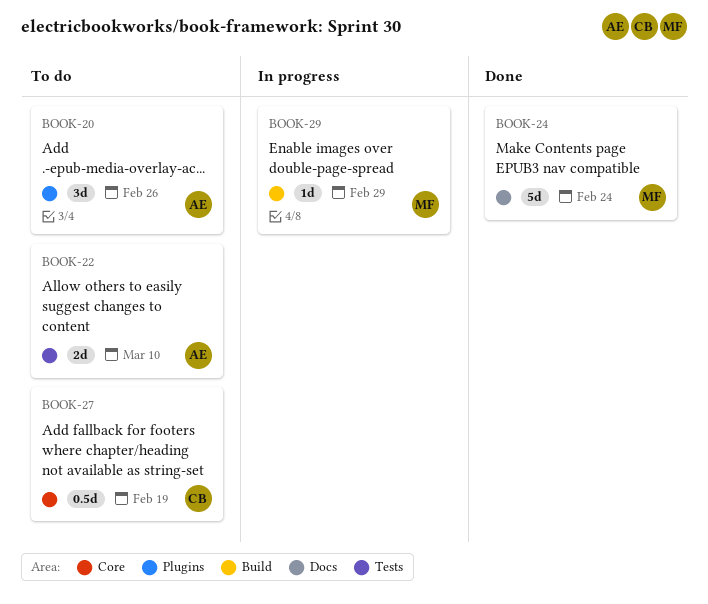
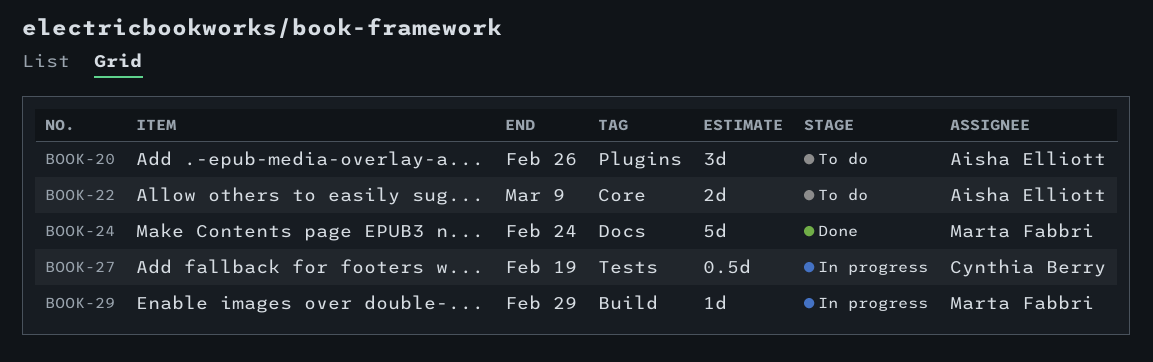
BOOK-22, label: Tests -> Core
BOOK-22, due: Mar 10 -> Mar 9
BOOK-27, status: To do -> In progress
BOOK-27, label: Core -> Tests

